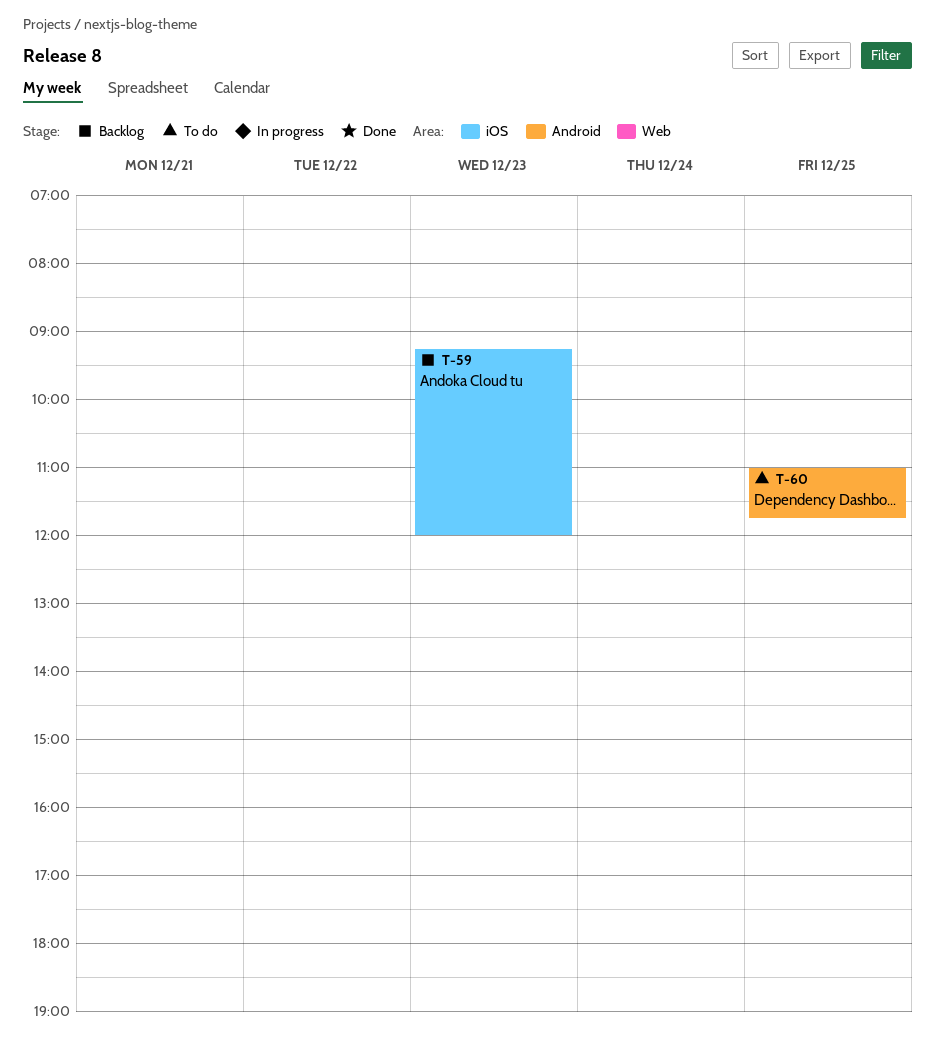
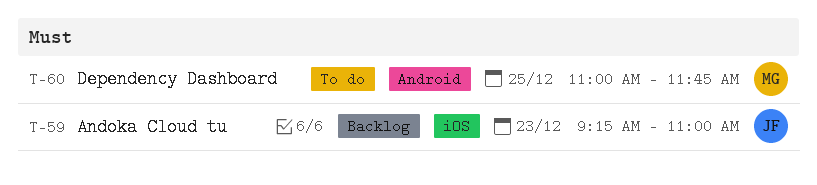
T-59, ends: 12:00 -> 11:00

